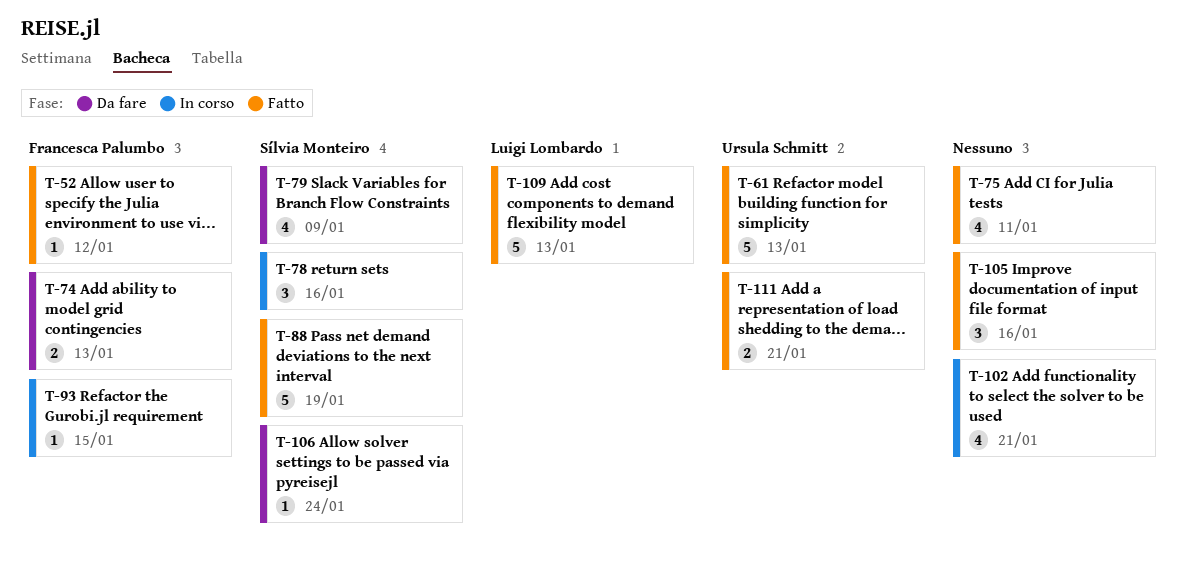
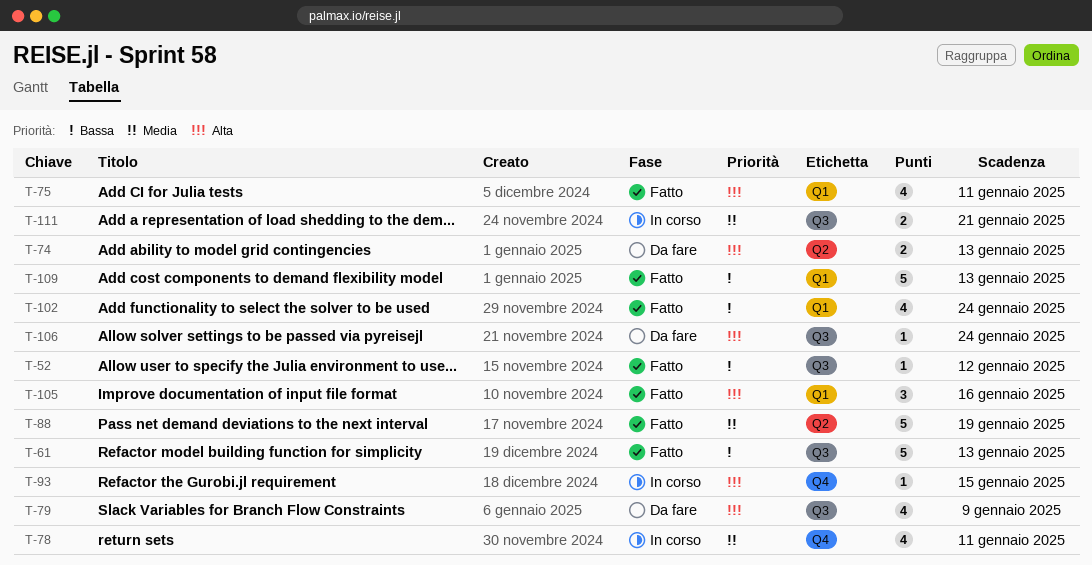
T-78, estimate: 3 -> 4
T-78, due: Jan 16 -> Jan 11
T-102, status: In corso -> Fatto
T-102, due: Jan 21 -> Jan 24
T-111, status: Fatto -> In corso

